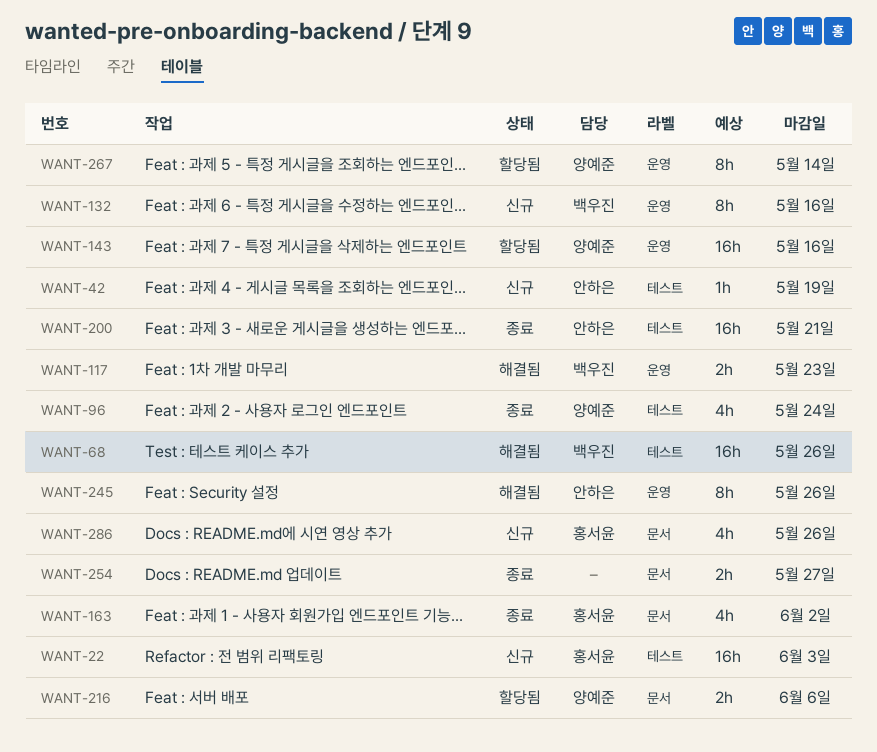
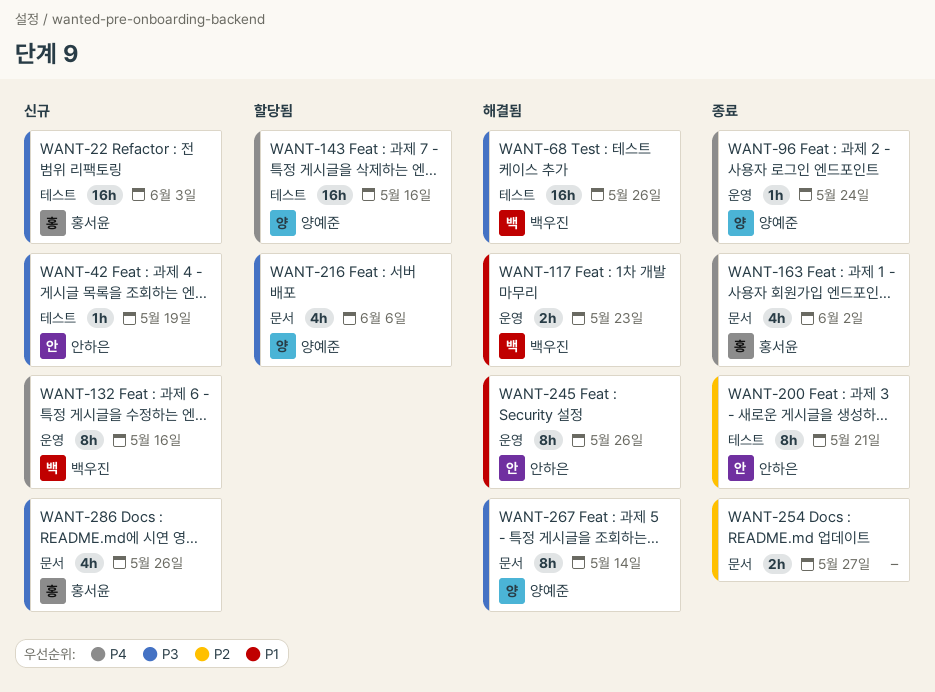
WANT-96, label: 테스트 -> 운영
WANT-96, estimate: 4h -> 1h
WANT-143, label: 운영 -> 테스트
WANT-200, estimate: 16h -> 8h
WANT-216, estimate: 2h -> 4h
WANT-267, status: 할당됨 -> 해결됨
WANT-267, label: 운영 -> 문서

